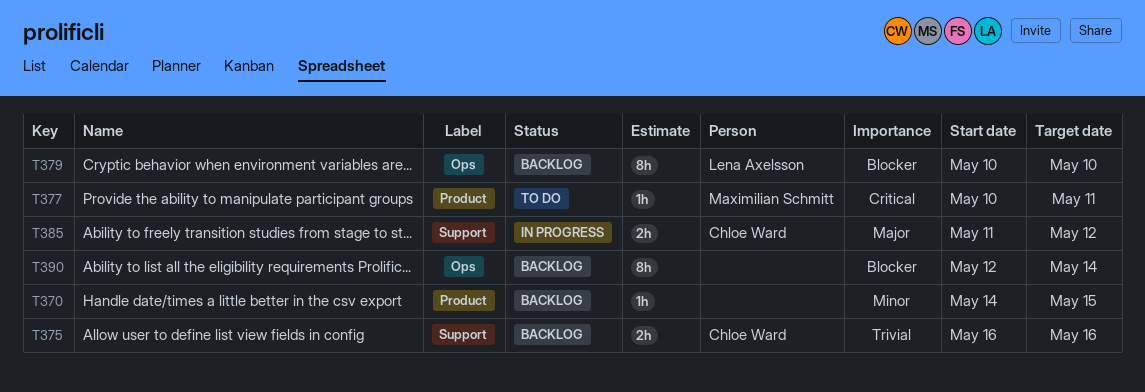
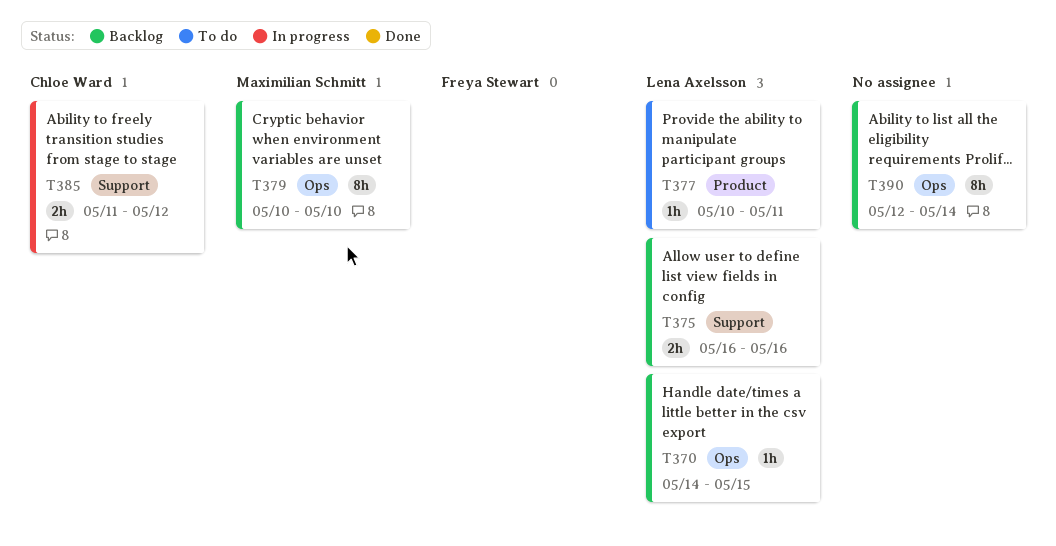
T370, owner: none -> Lena Axelsson
T370, label: Product -> Ops
T375, owner: Chloe Ward -> Lena Axelsson
T377, owner: Maximilian Schmitt -> Lena Axelsson
T379, owner: Lena Axelsson -> Maximilian Schmitt

